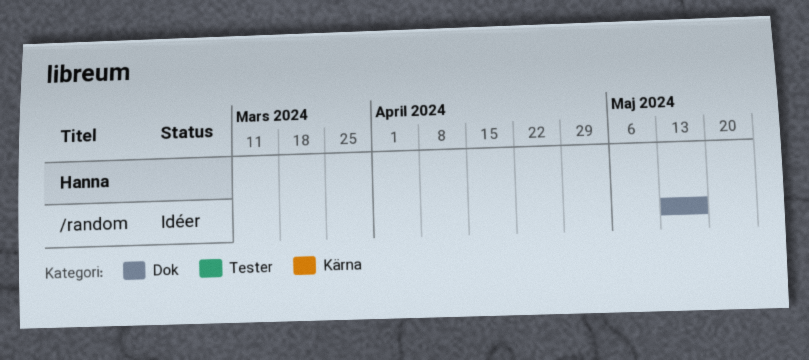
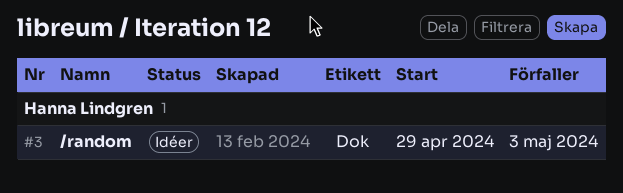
/random, start: May 13 -> Apr 29
/random, due: May 17 -> May 3

